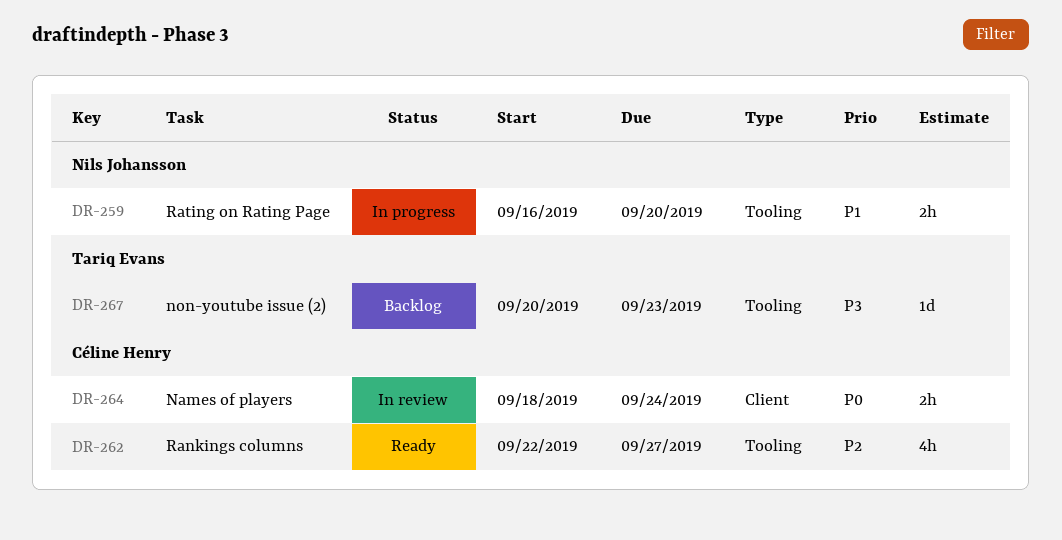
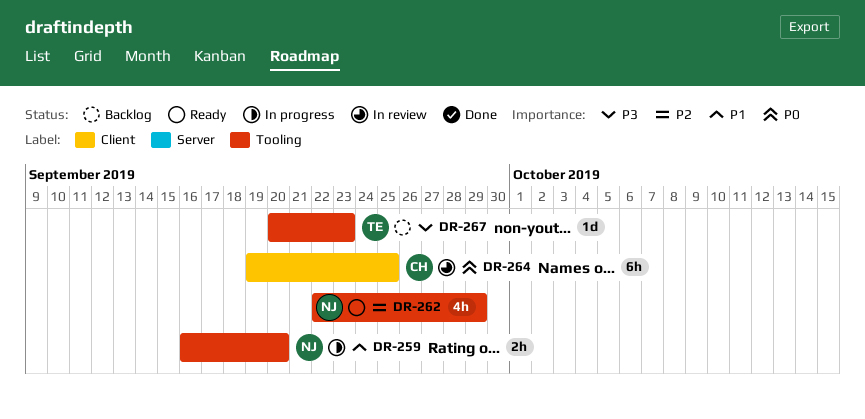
DR-262, owner: Céline Henry -> Nils Johansson
DR-262, due: Sep 27 -> Sep 29
DR-264, estimate: 2h -> 6h
DR-264, start: Sep 18 -> Sep 19
DR-264, due: Sep 24 -> Sep 25

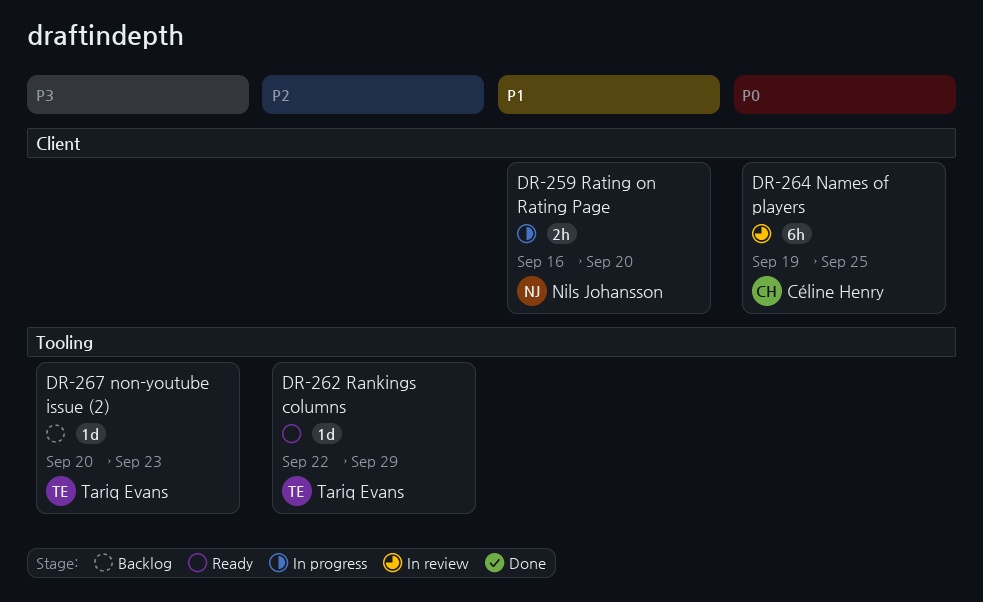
DR-259, label: Tooling -> Client
DR-262, owner: Nils Johansson -> Tariq Evans
DR-262, estimate: 4h -> 1d

